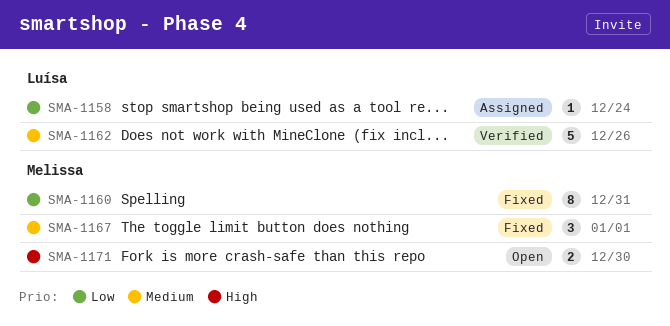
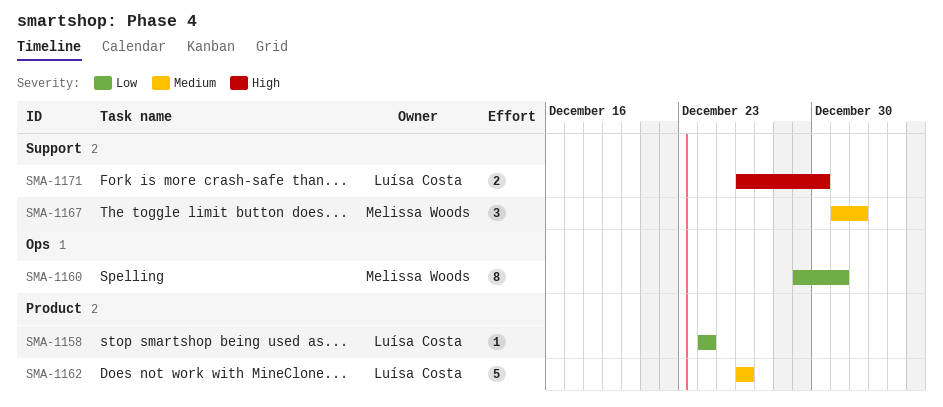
SMA-1171, owner: Melissa Woods -> Luísa Costa

